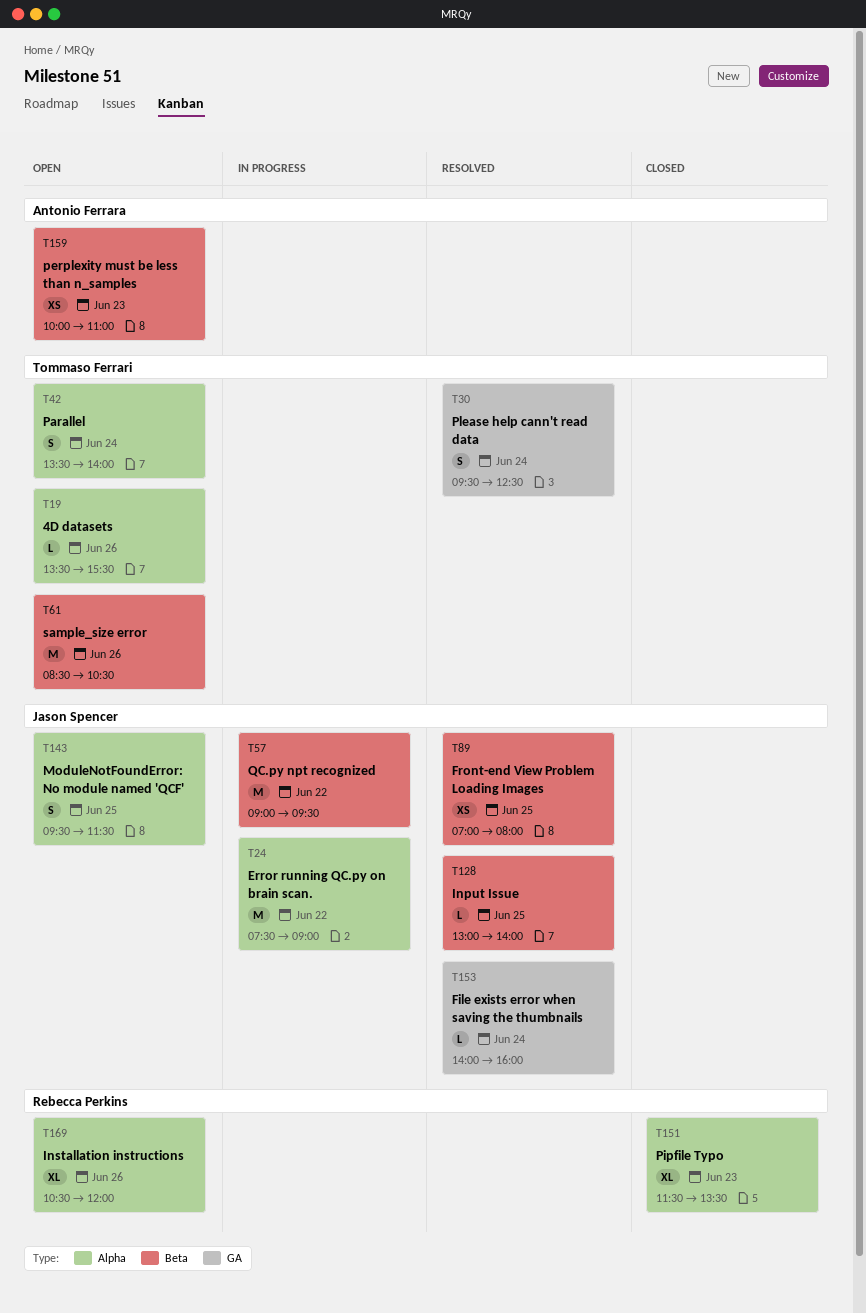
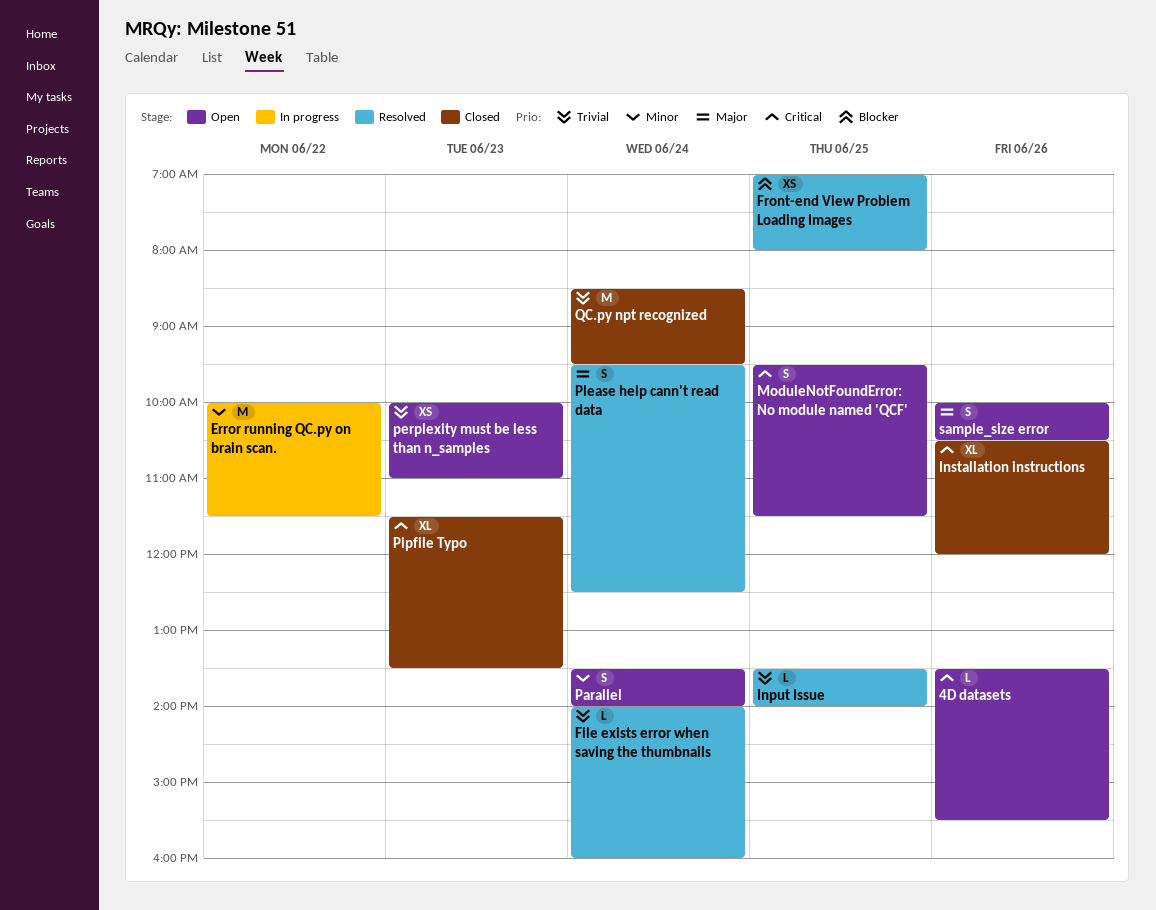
Error running QC.py on brain scan., begins: 07:30 -> 10:00
Error running QC.py on brain scan., ends: 09:00 -> 11:30
Input Issue, begins: 13:00 -> 13:30
Installation instructions, status: Open -> Closed
QC.py npt recognized, status: In progress -> Closed
QC.py npt recognized, day: Jun 22 -> Jun 24
QC.py npt recognized, begins: 09:00 -> 08:30
sample_size error, estimate: M -> S
sample_size error, begins: 08:30 -> 10:00

